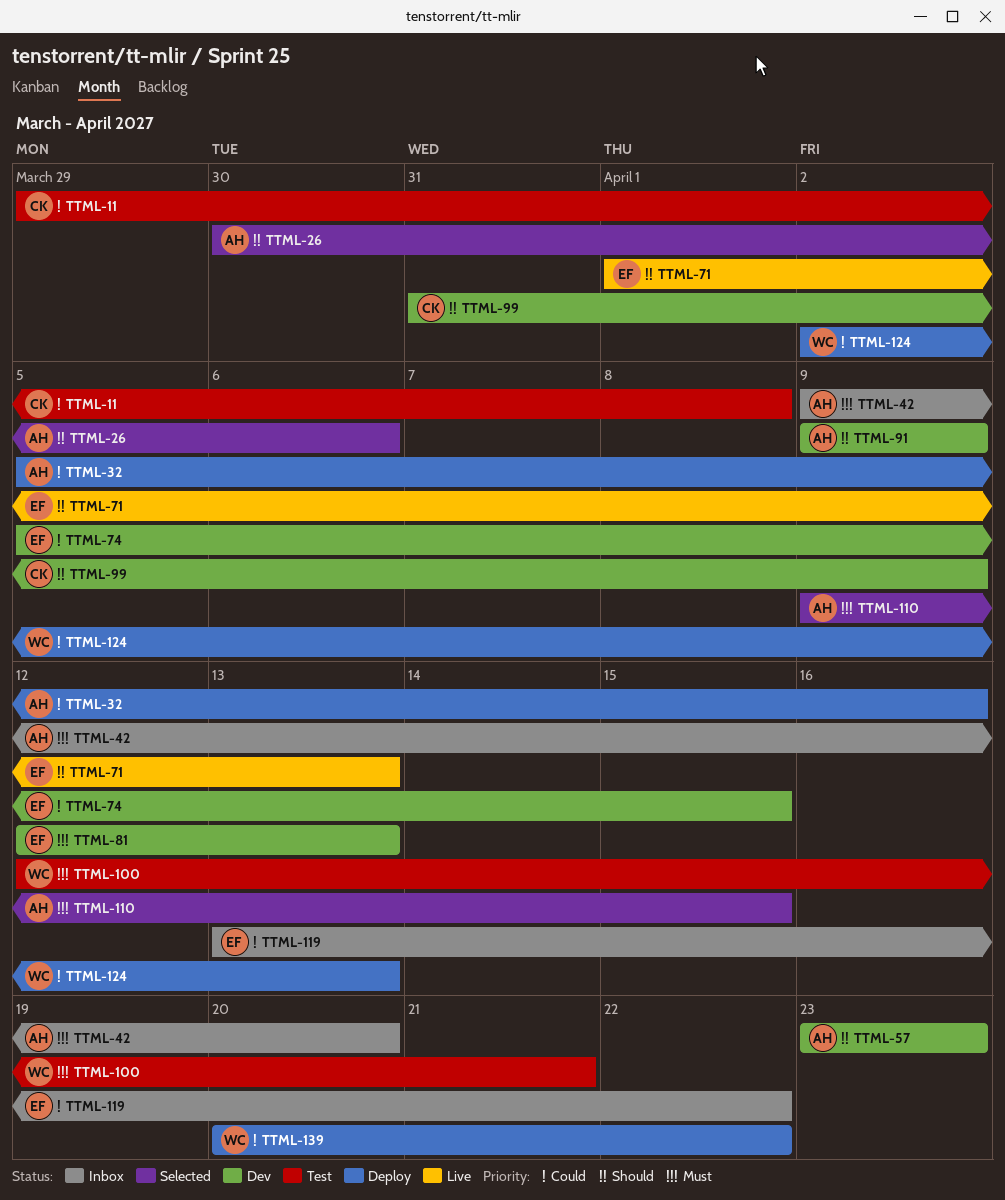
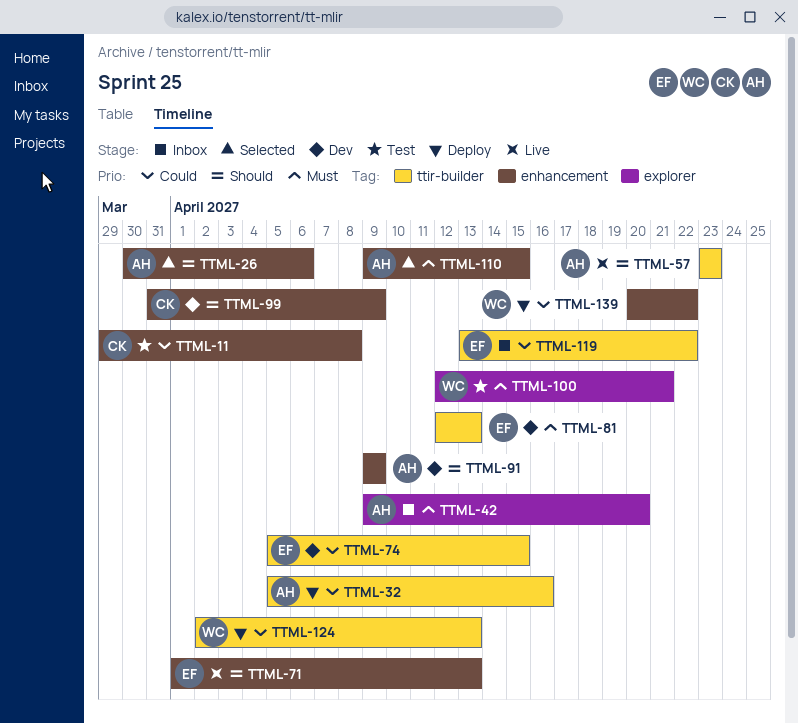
TTML-57, status: Dev -> Live

